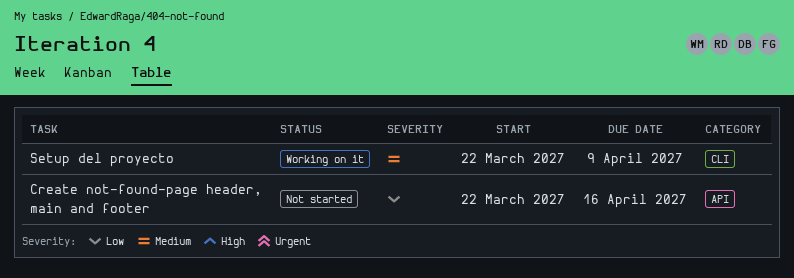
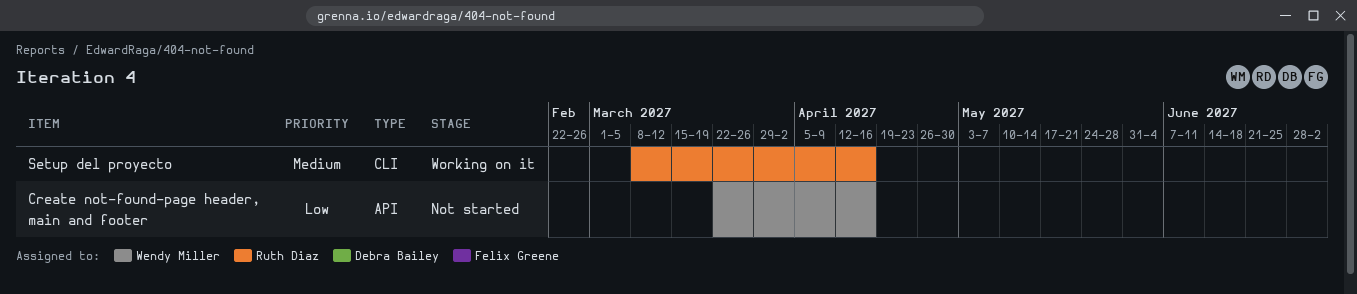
Setup del proyecto, start: Mar 22 -> Mar 8
Setup del proyecto, due: Apr 9 -> Apr 16

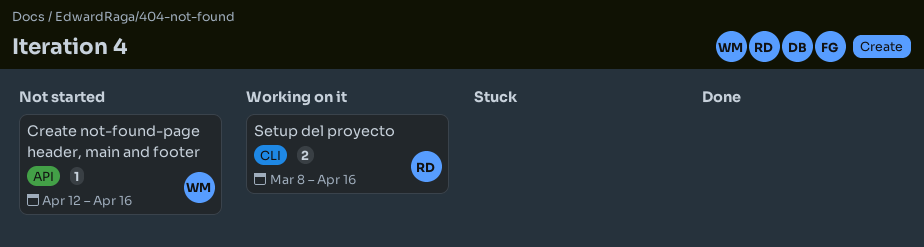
Create not-found-page header, main and footer, start: Mar 22 -> Apr 12

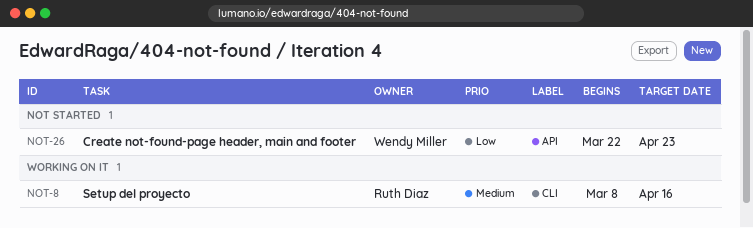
Create not-found-page header, main and footer, start: Apr 12 -> Mar 22
Create not-found-page header, main and footer, due: Apr 16 -> Apr 23

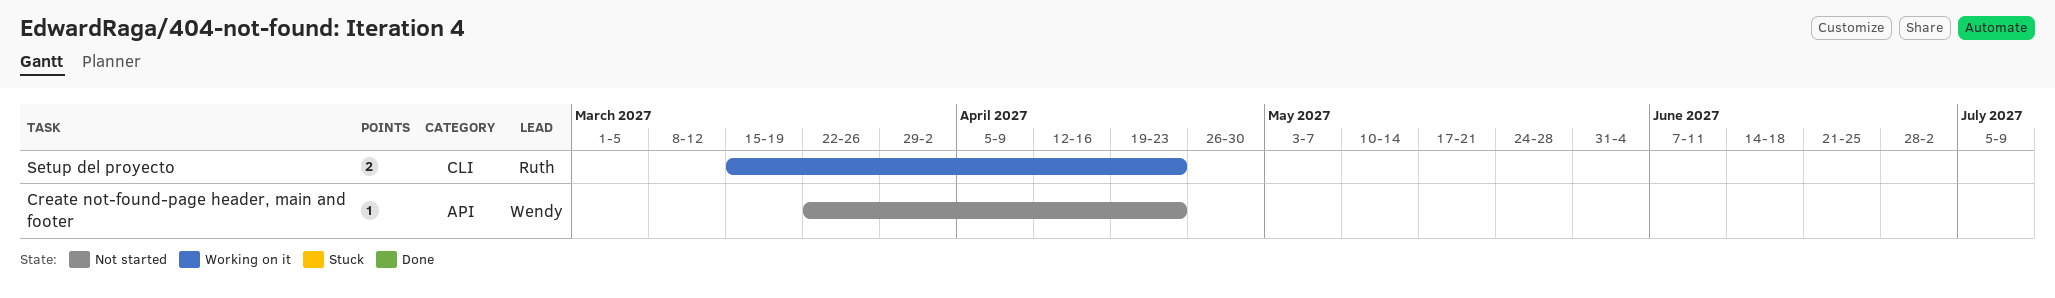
Setup del proyecto, start: Mar 8 -> Mar 15
Setup del proyecto, due: Apr 16 -> Apr 23

